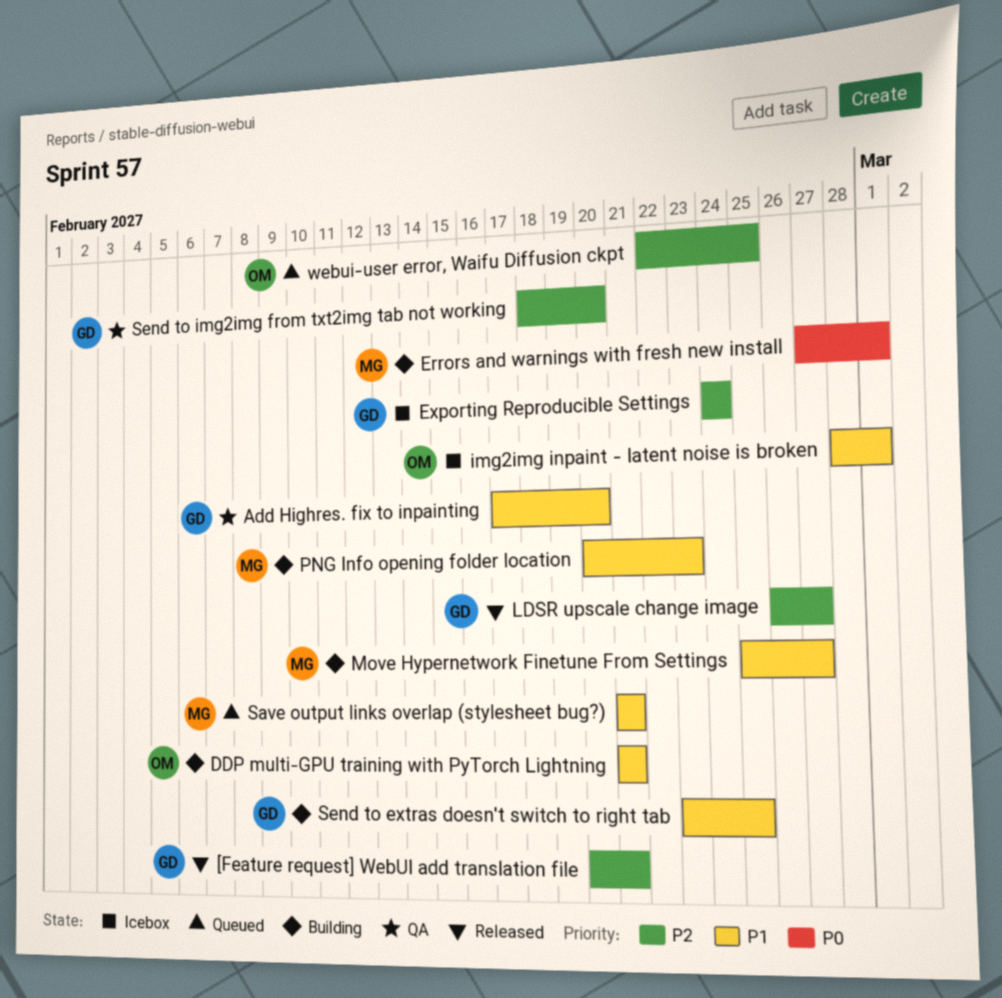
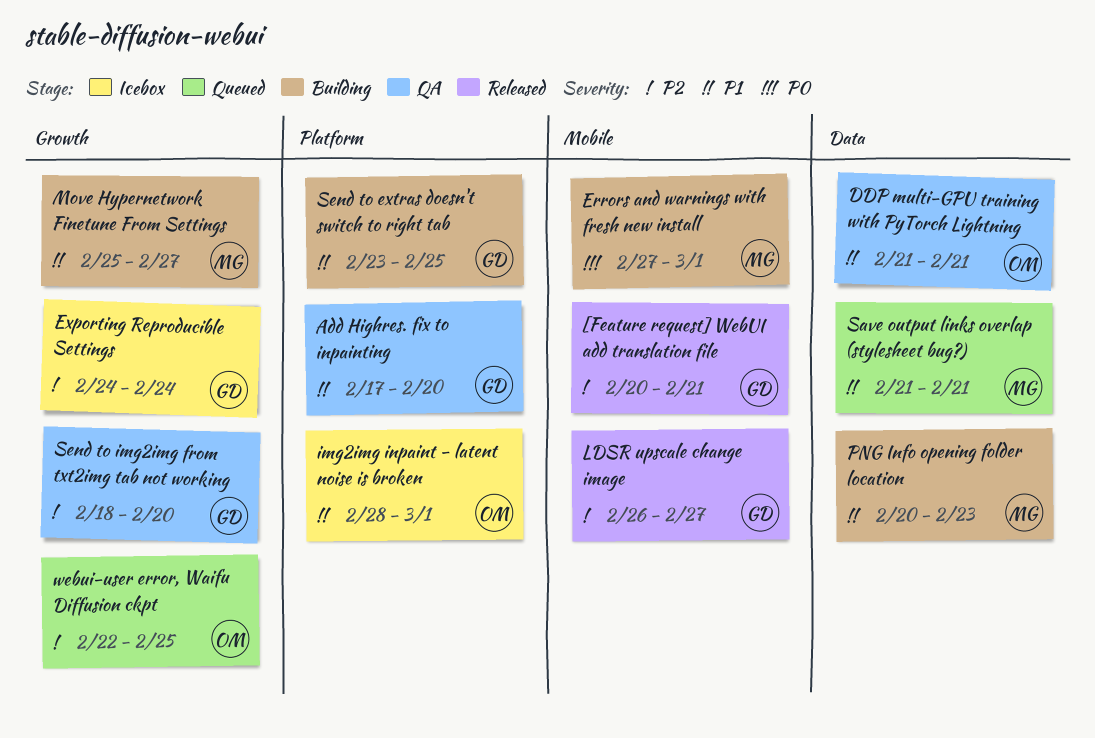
DDP multi-GPU training with PyTorch Lightning, status: Building -> QA

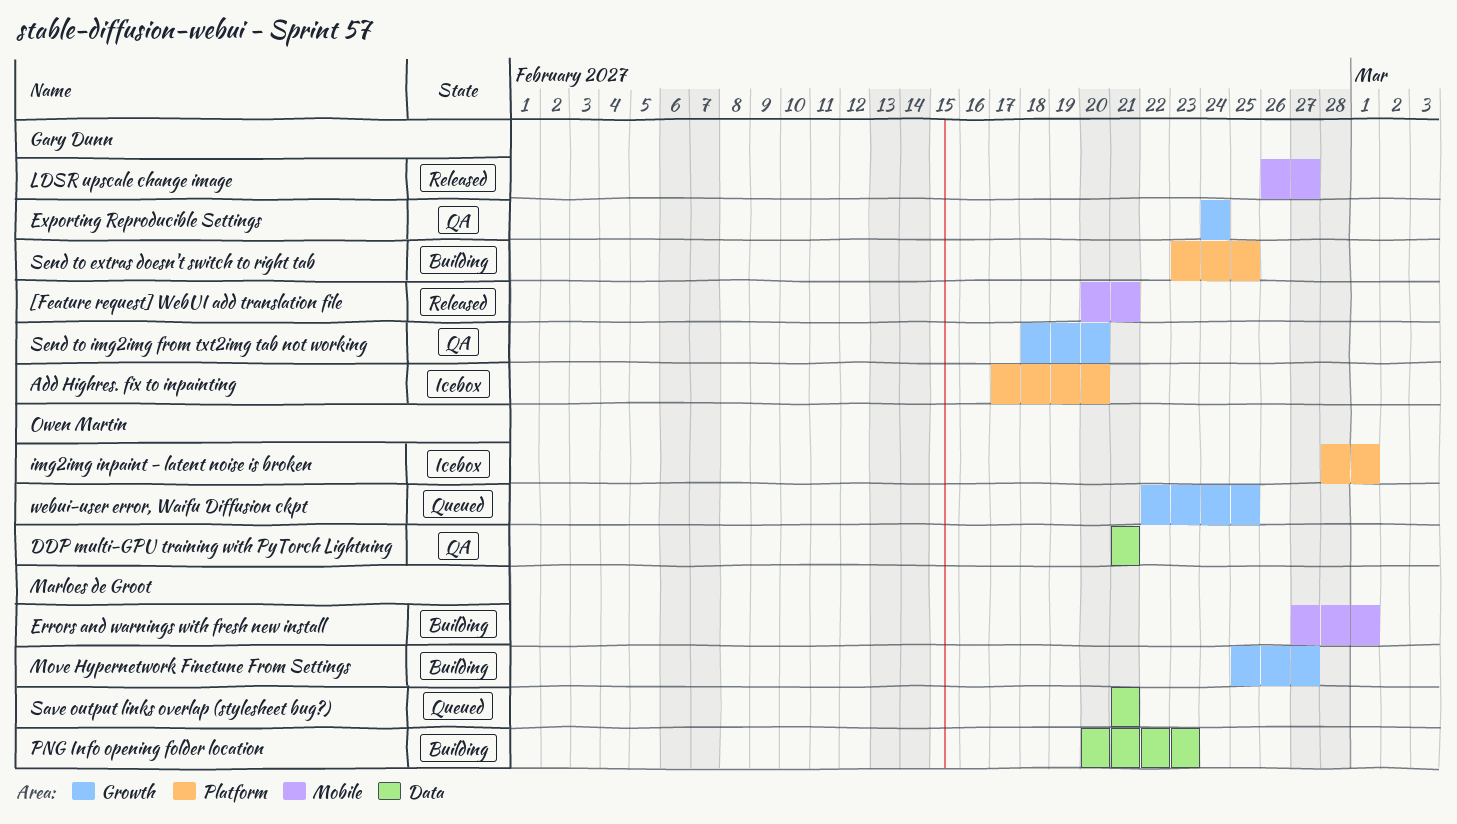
Add Highres. fix to inpainting, status: QA -> Icebox
Exporting Reproducible Settings, status: Icebox -> QA

